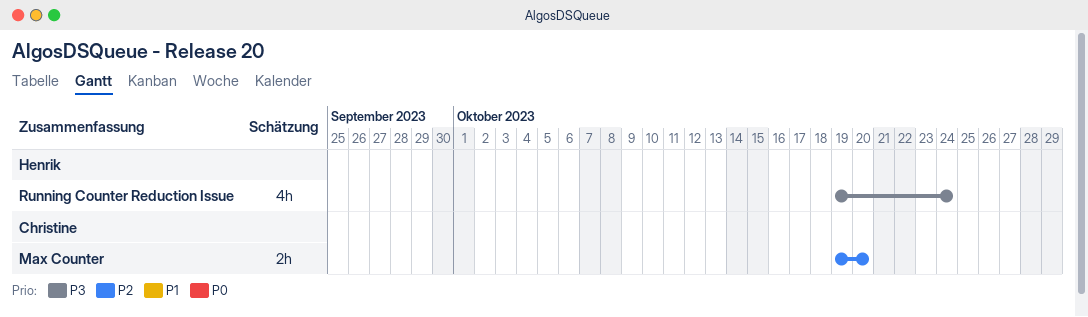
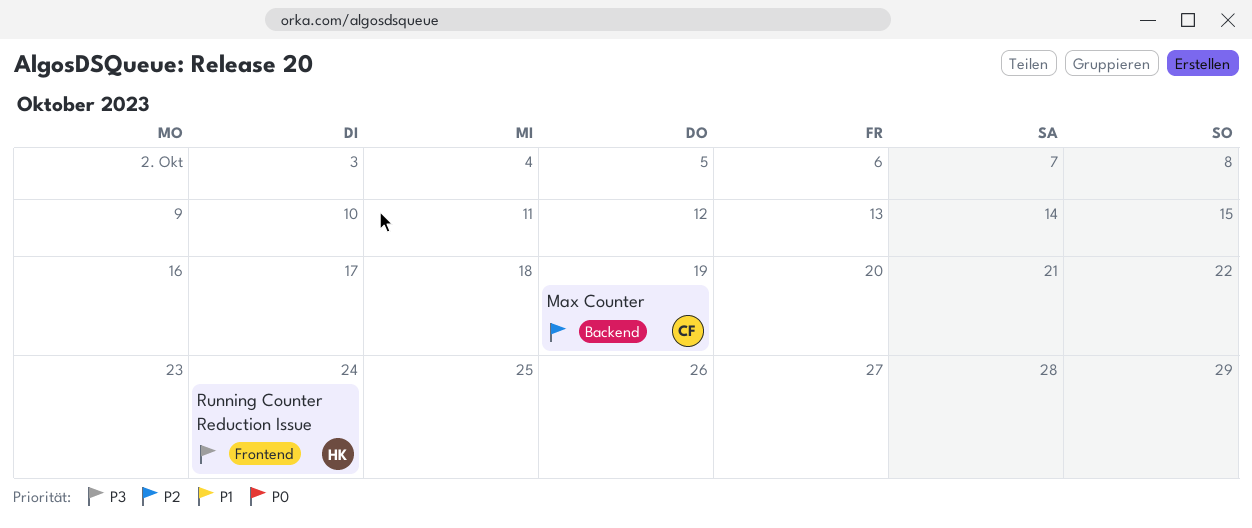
Max Counter, due: Oct 20 -> Oct 19

